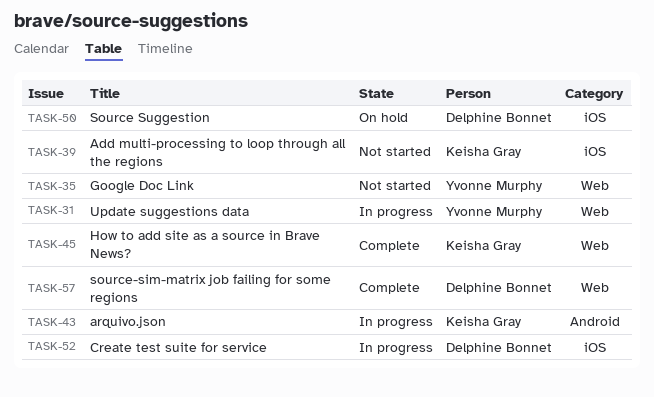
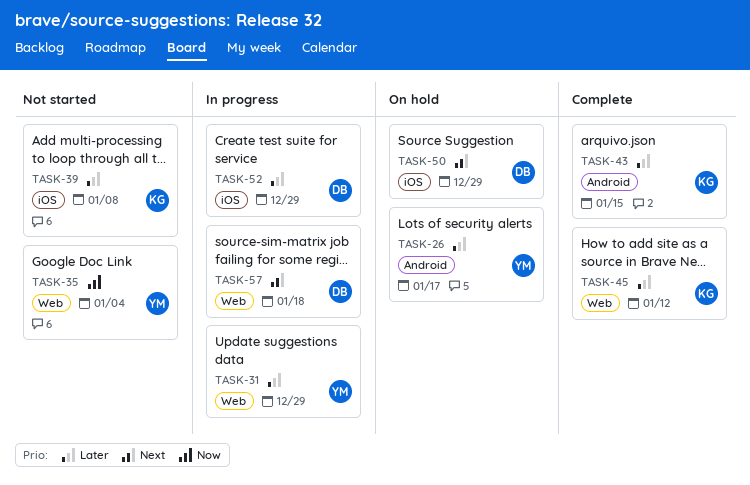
TASK-26: none -> present
TASK-43, status: In progress -> Complete
TASK-57, status: Complete -> In progress

